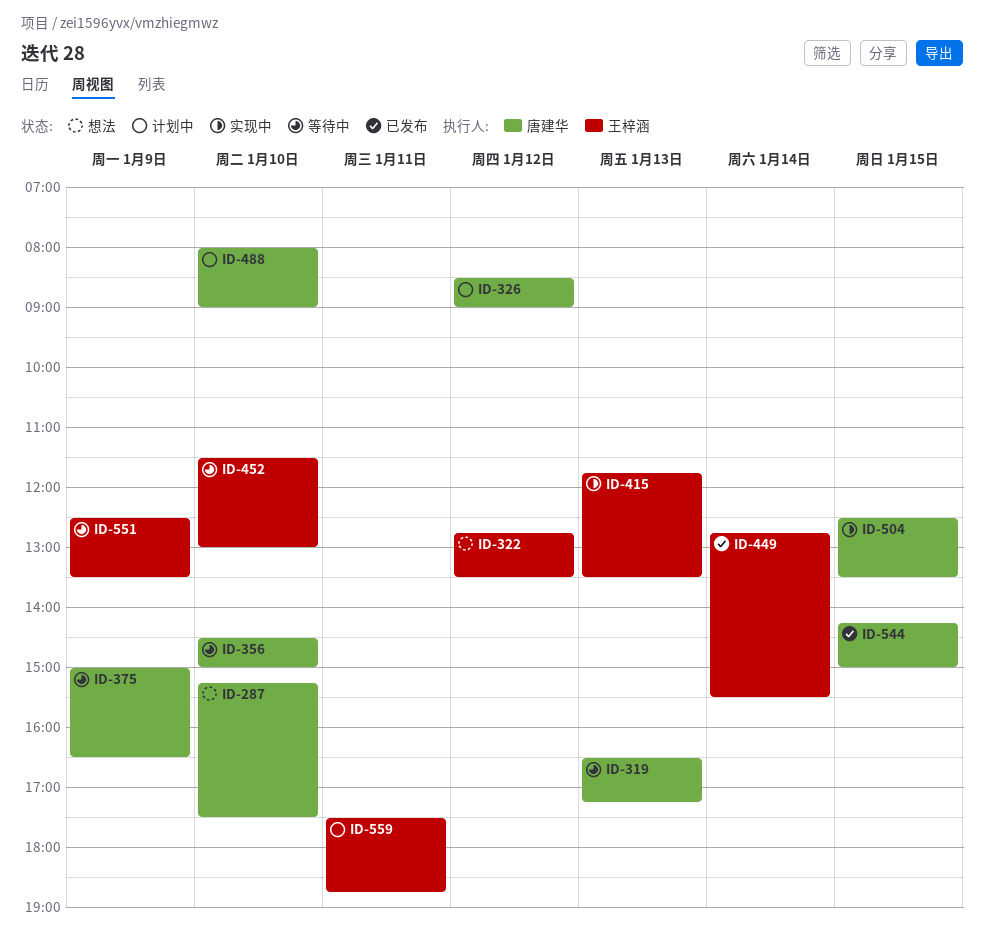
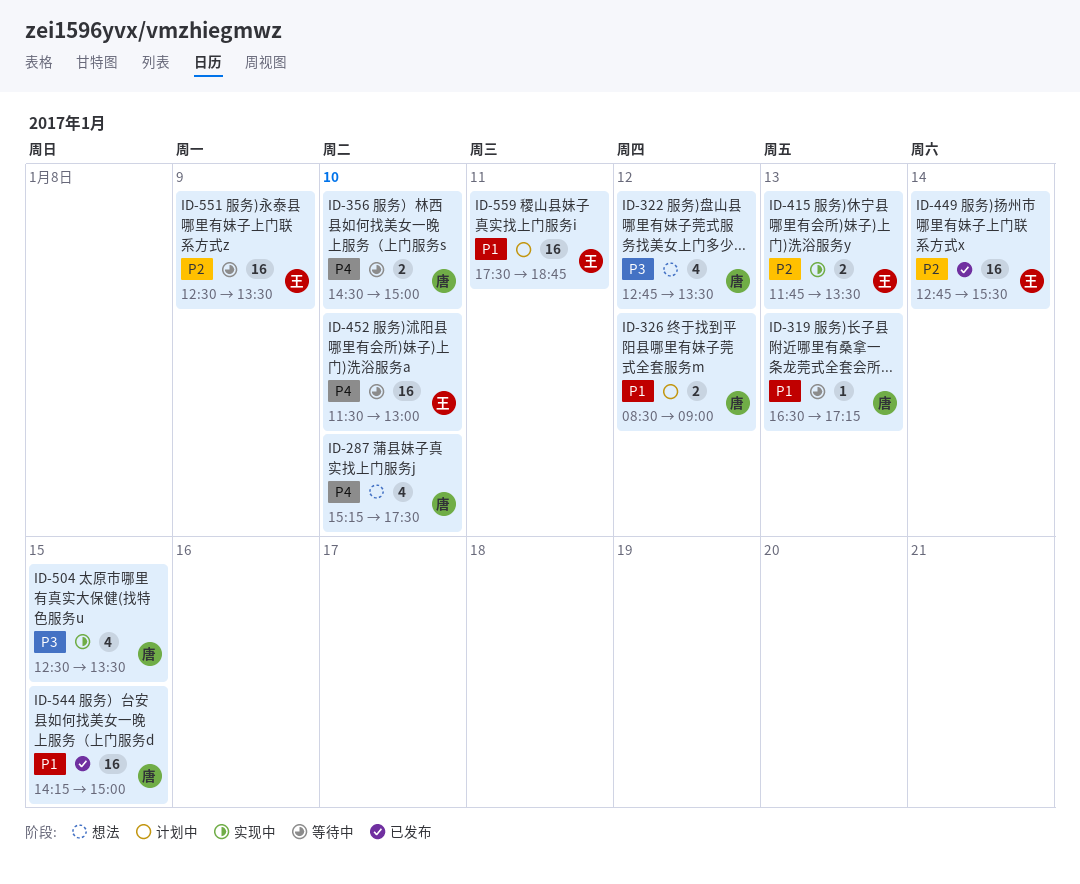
ID-322, owner: 王梓涵 -> 唐建华
ID-375: present -> none
ID-488: present -> none

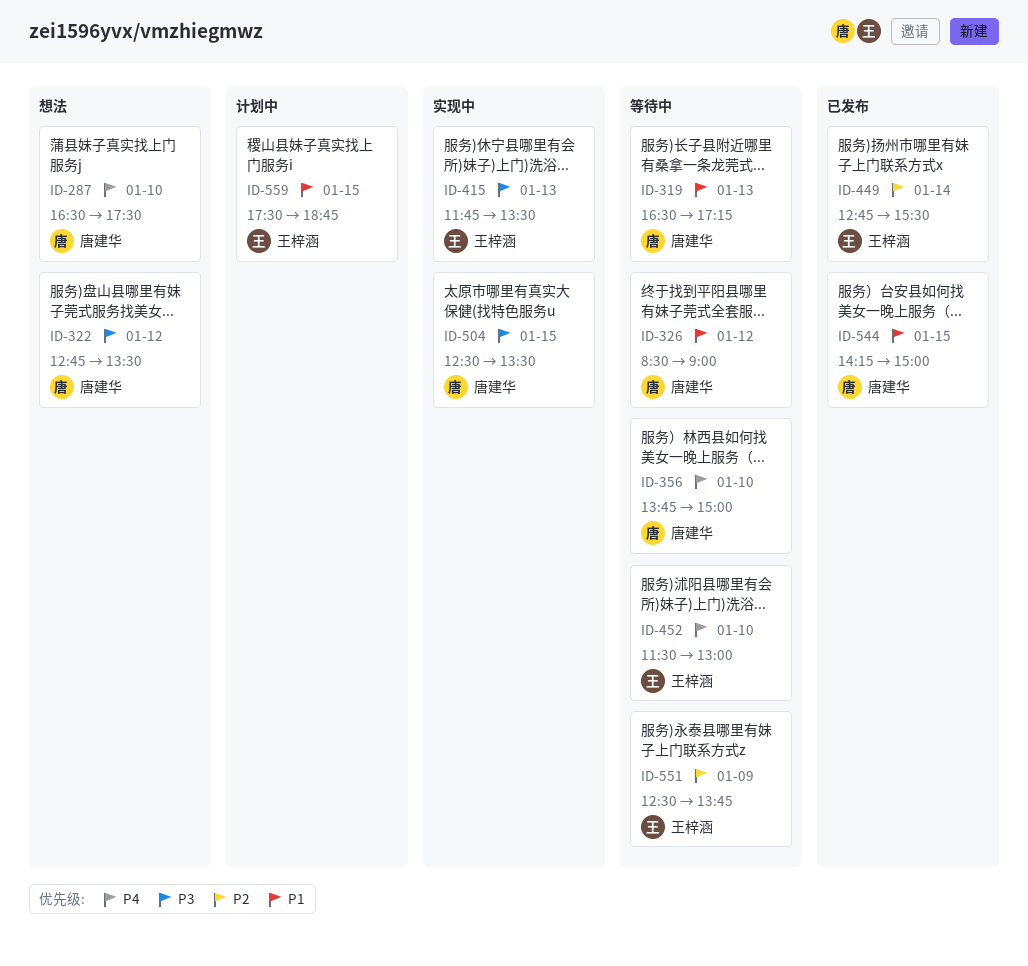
ID-287, begins: 15:15 -> 16:30
ID-326, status: 计划中 -> 等待中
ID-356, begins: 14:30 -> 13:45
ID-415, priority: P2 -> P3
ID-551, ends: 13:30 -> 13:45
ID-559, day: Jan 11 -> Jan 15

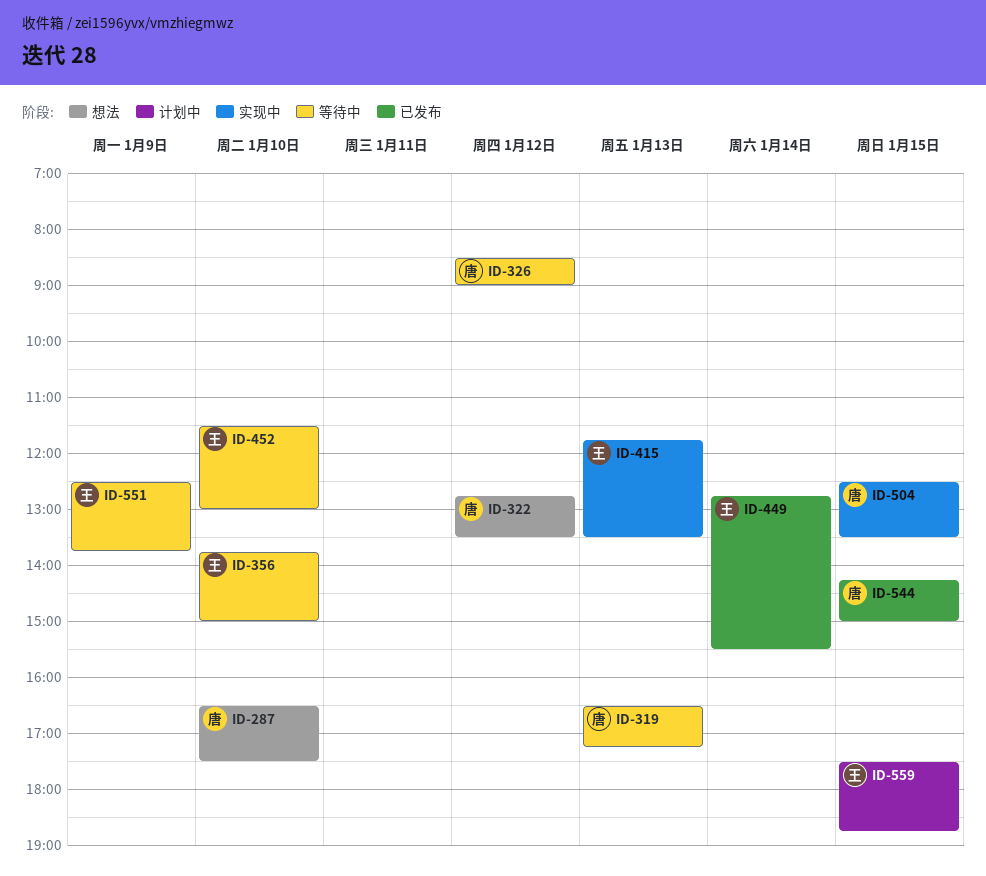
ID-356, owner: 唐建华 -> 王梓涵

